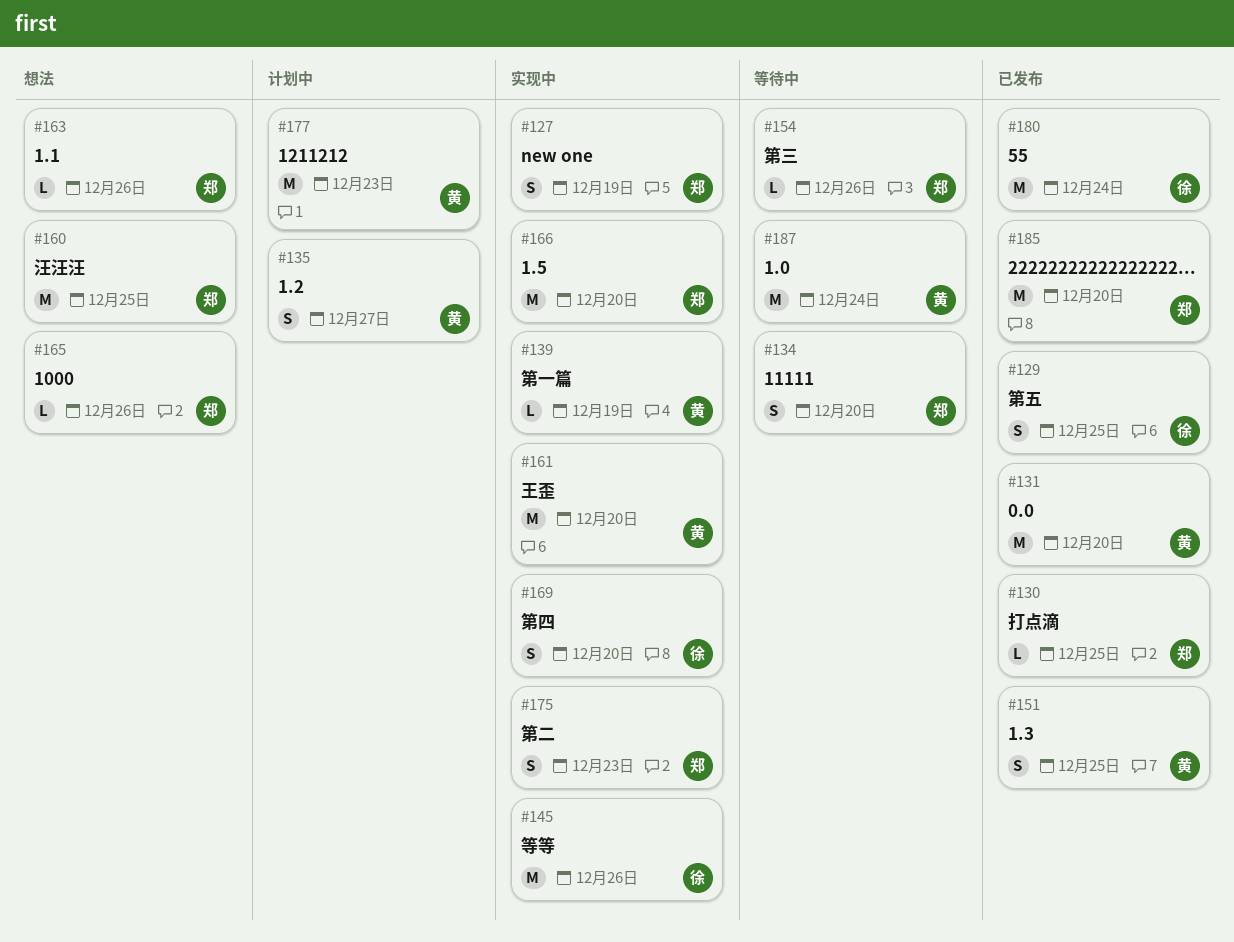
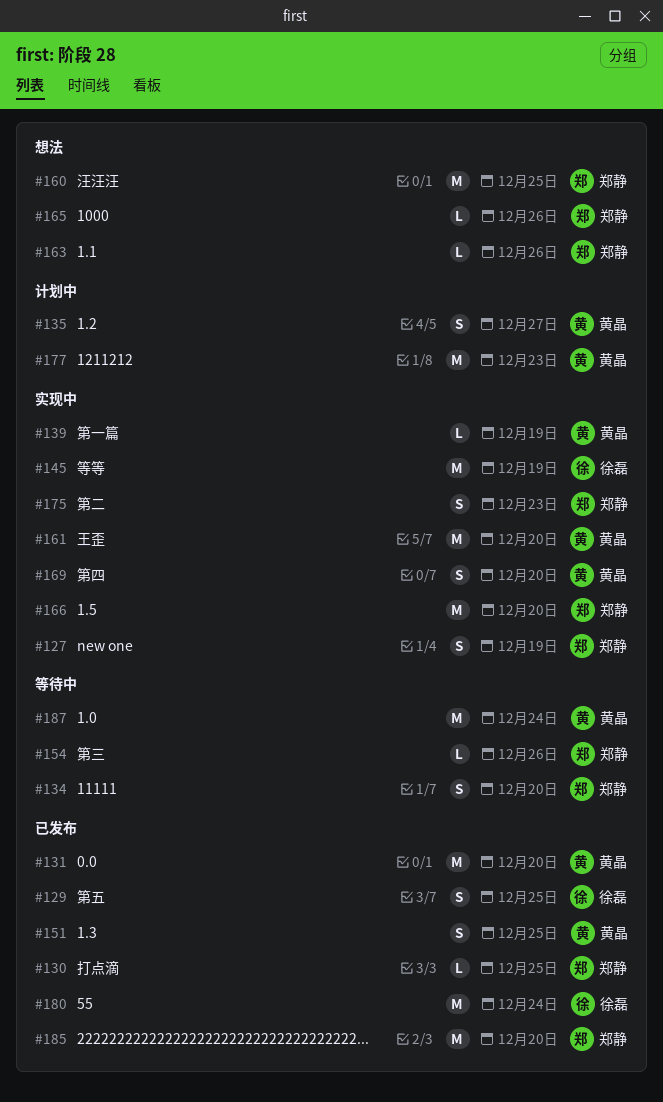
#145, due: Dec 26 -> Dec 19
#169, owner: 徐磊 -> 黄晶

